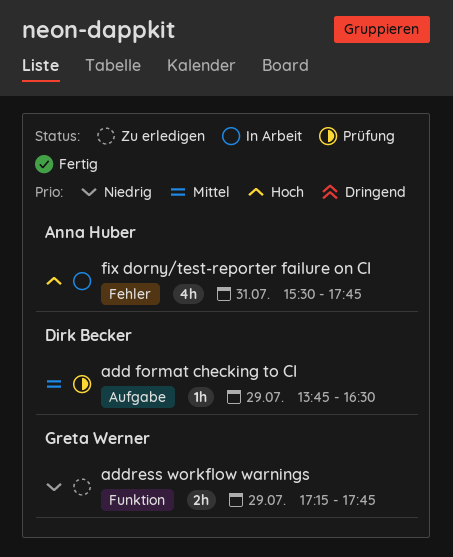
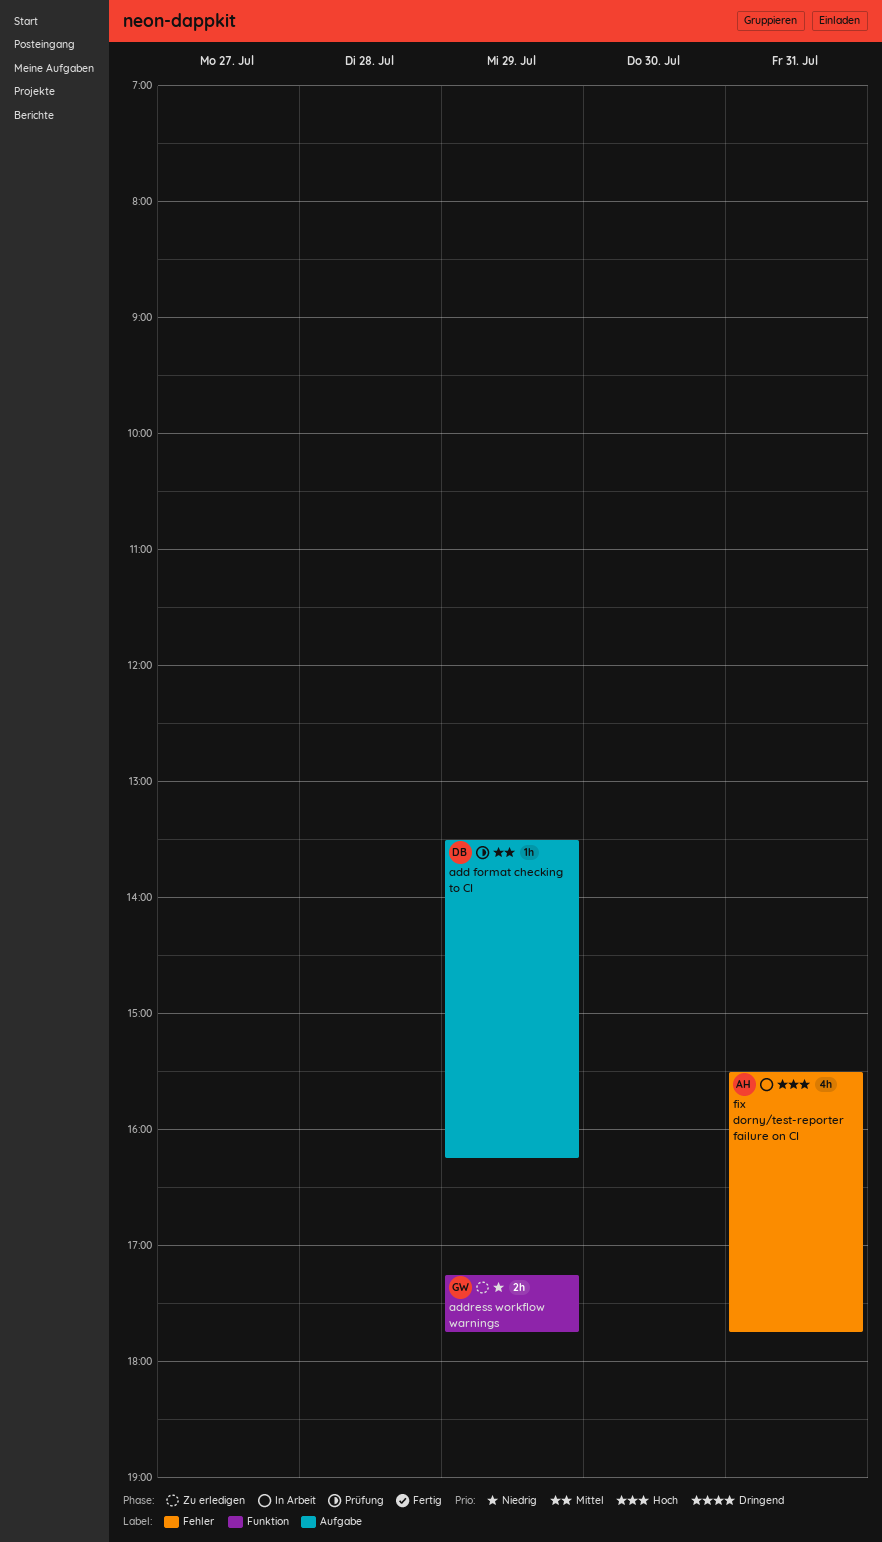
add format checking to CI, begins: 13:45 -> 13:30
add format checking to CI, ends: 16:30 -> 16:15

